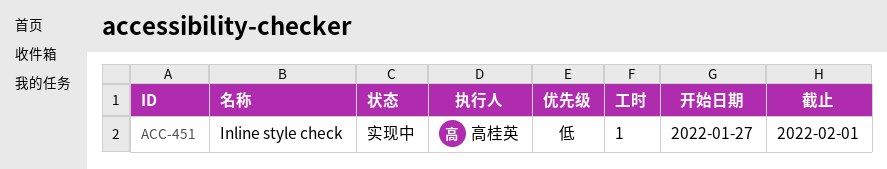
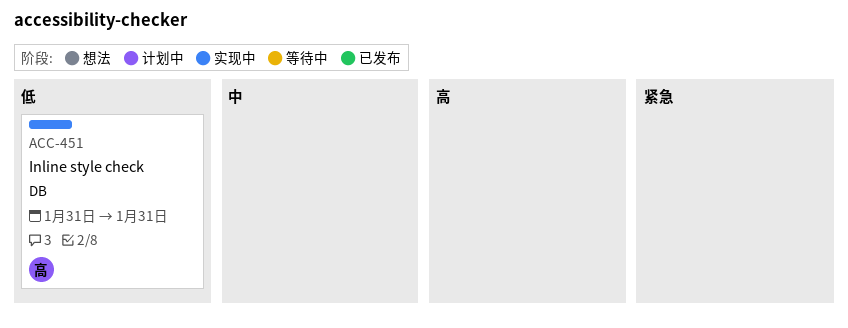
ACC-451, start: Jan 27 -> Jan 31
ACC-451, due: Feb 1 -> Jan 31

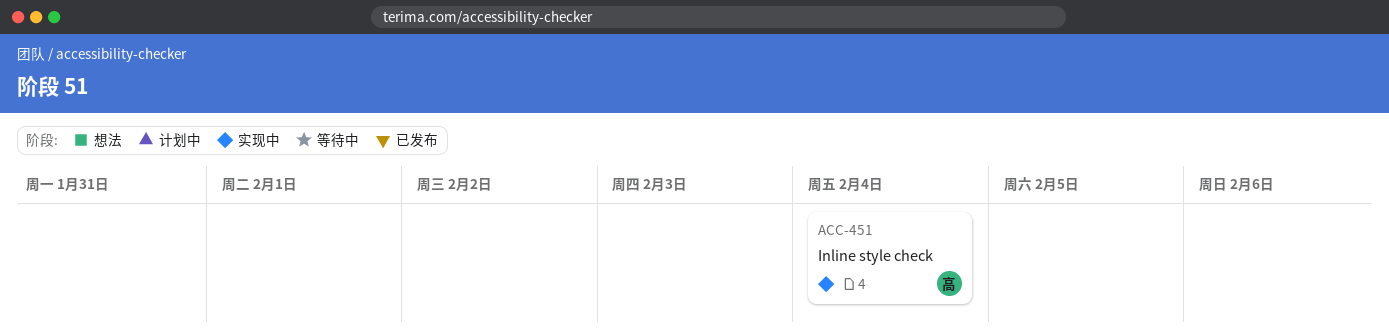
ACC-451, due: Jan 31 -> Feb 4

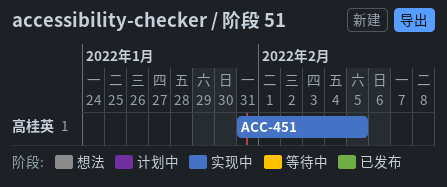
ACC-451, due: Feb 4 -> Feb 5

